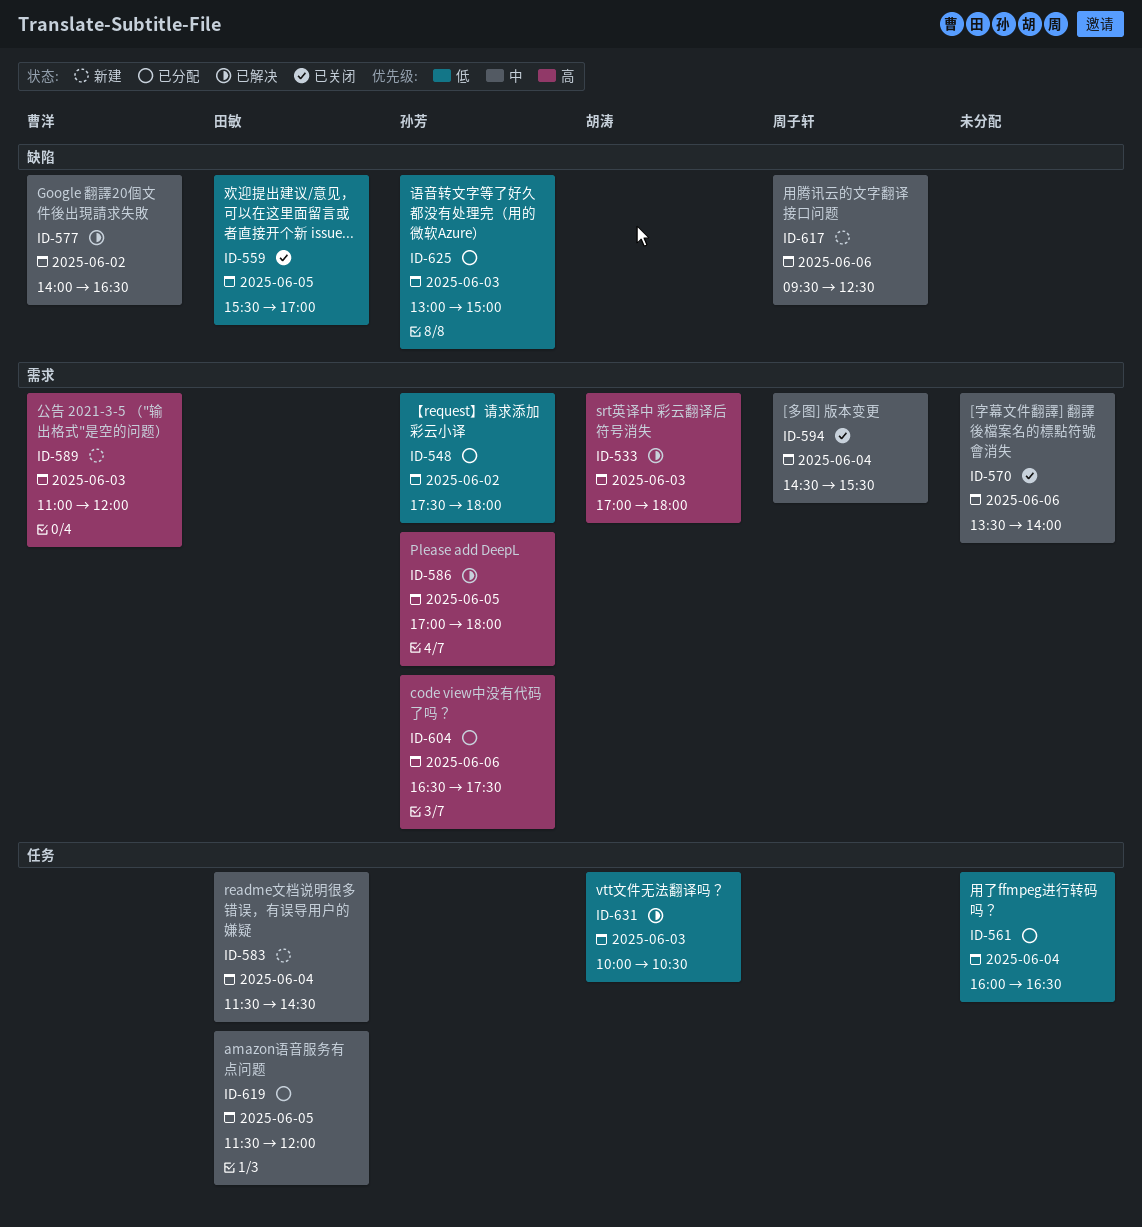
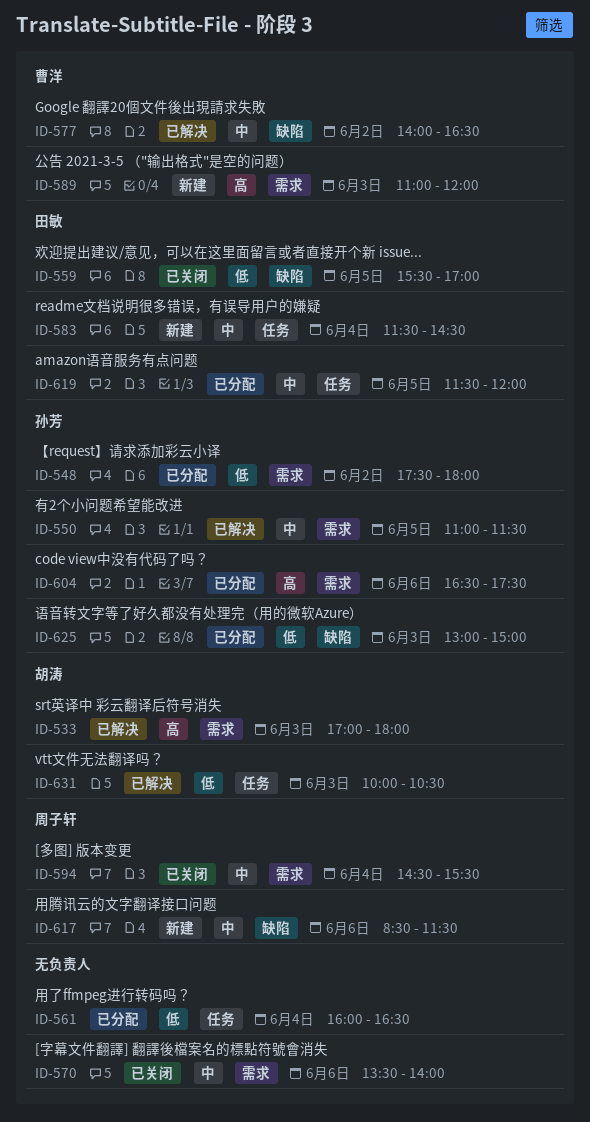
ID-550: none -> present
ID-586: present -> none
ID-617, begins: 09:30 -> 08:30
ID-617, ends: 12:30 -> 11:30

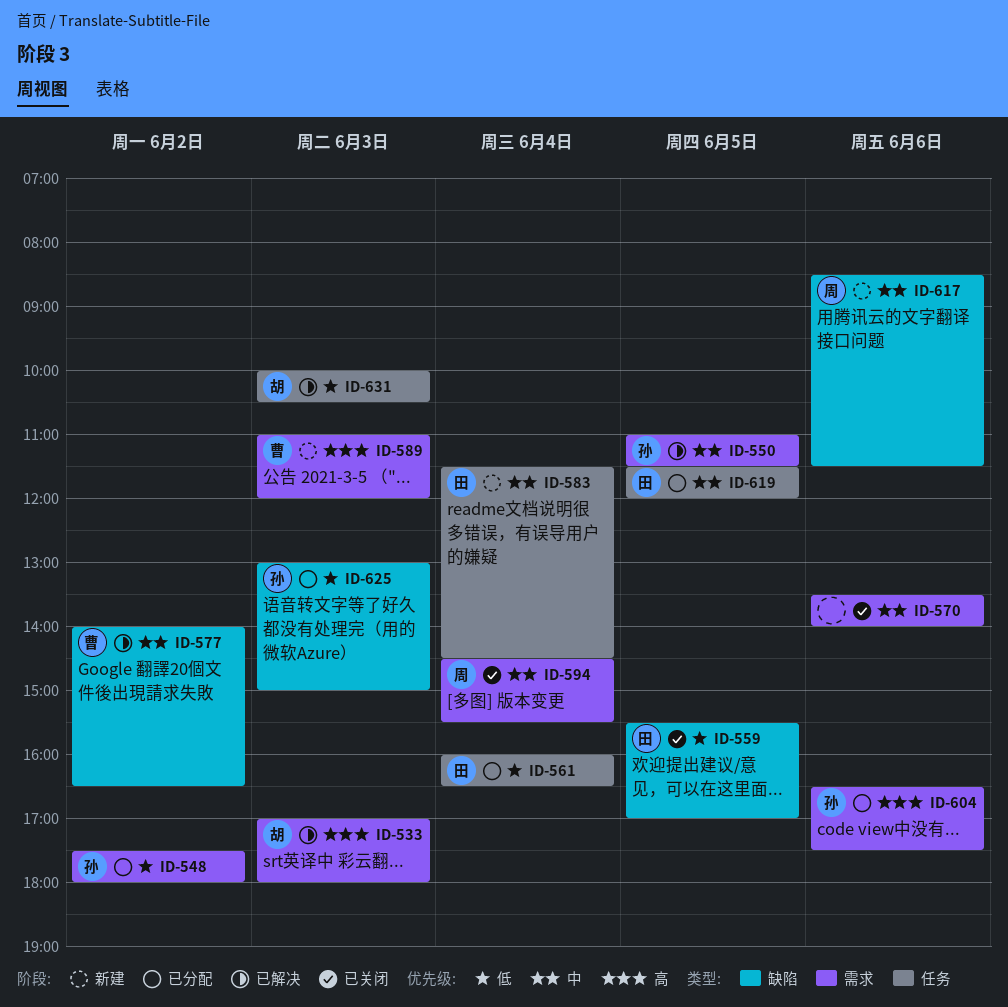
ID-561, owner: none -> 田敏

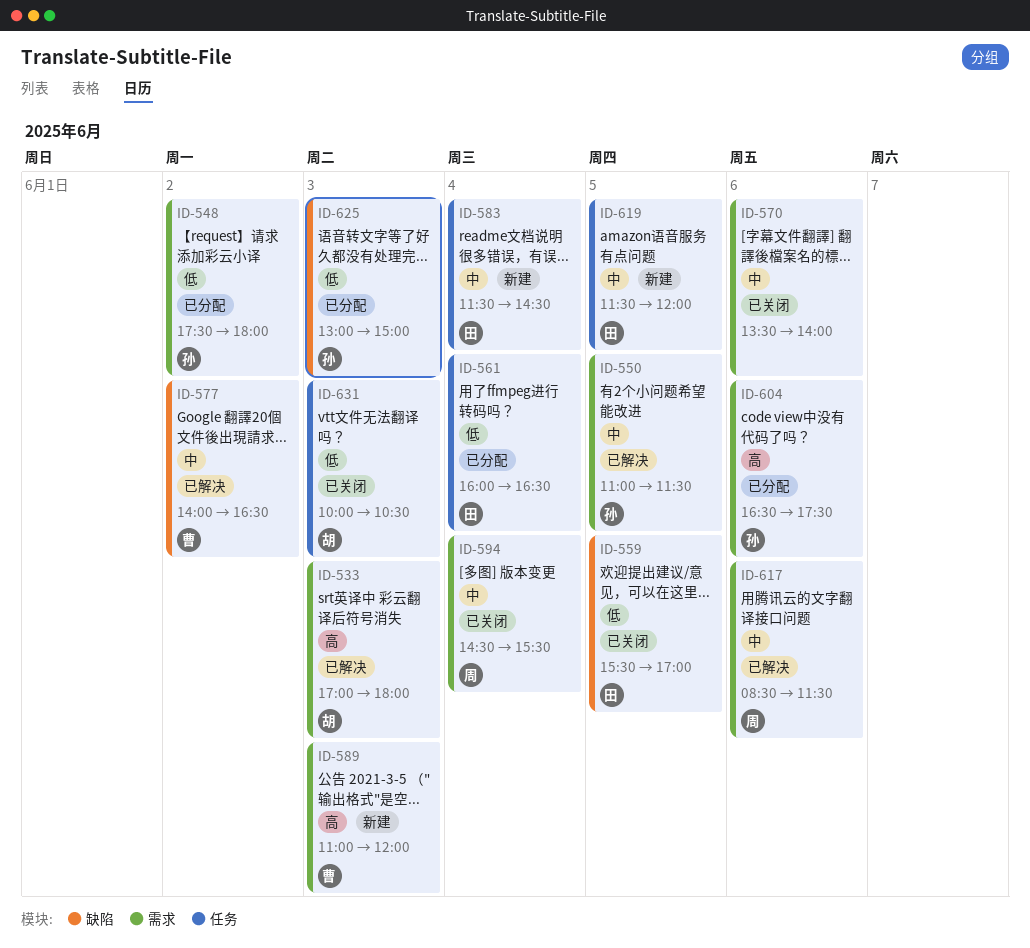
ID-617, status: 新建 -> 已解决
ID-617, label: 缺陷 -> 需求
ID-619, status: 已分配 -> 新建
ID-631, status: 已解决 -> 已关闭

